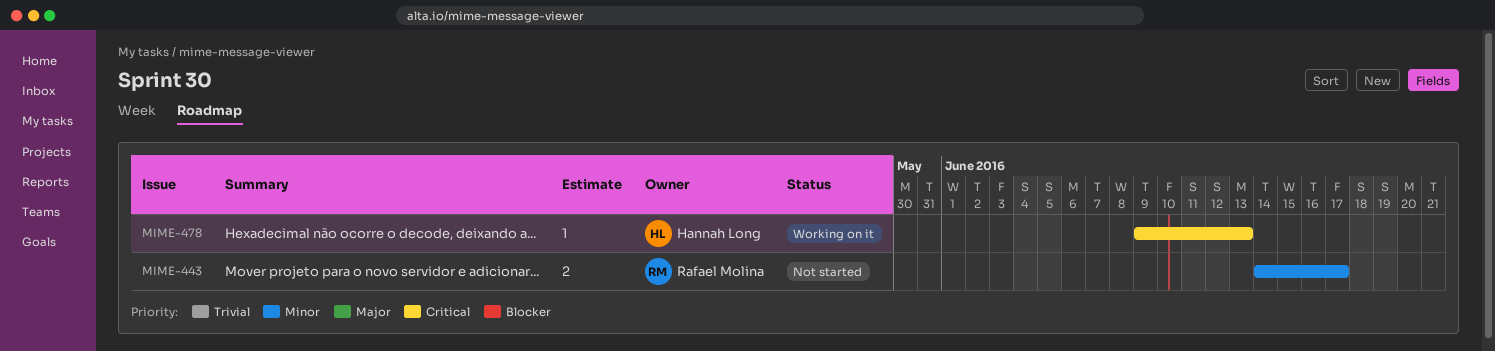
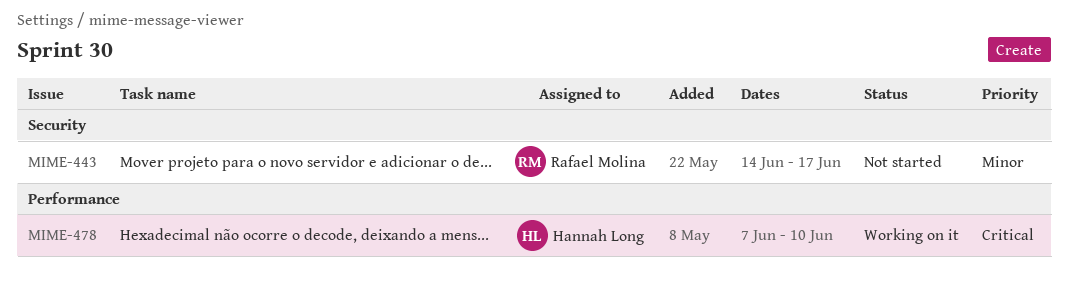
MIME-478, start: Jun 9 -> Jun 7
MIME-478, due: Jun 13 -> Jun 10

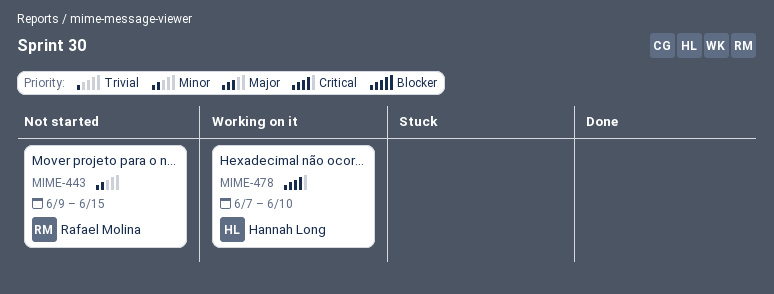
MIME-443, start: Jun 14 -> Jun 9
MIME-443, due: Jun 17 -> Jun 15

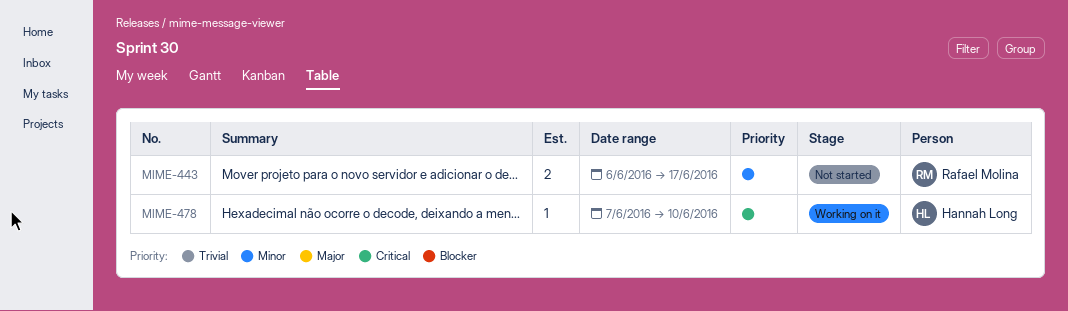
MIME-443, start: Jun 9 -> Jun 6
MIME-443, due: Jun 15 -> Jun 17

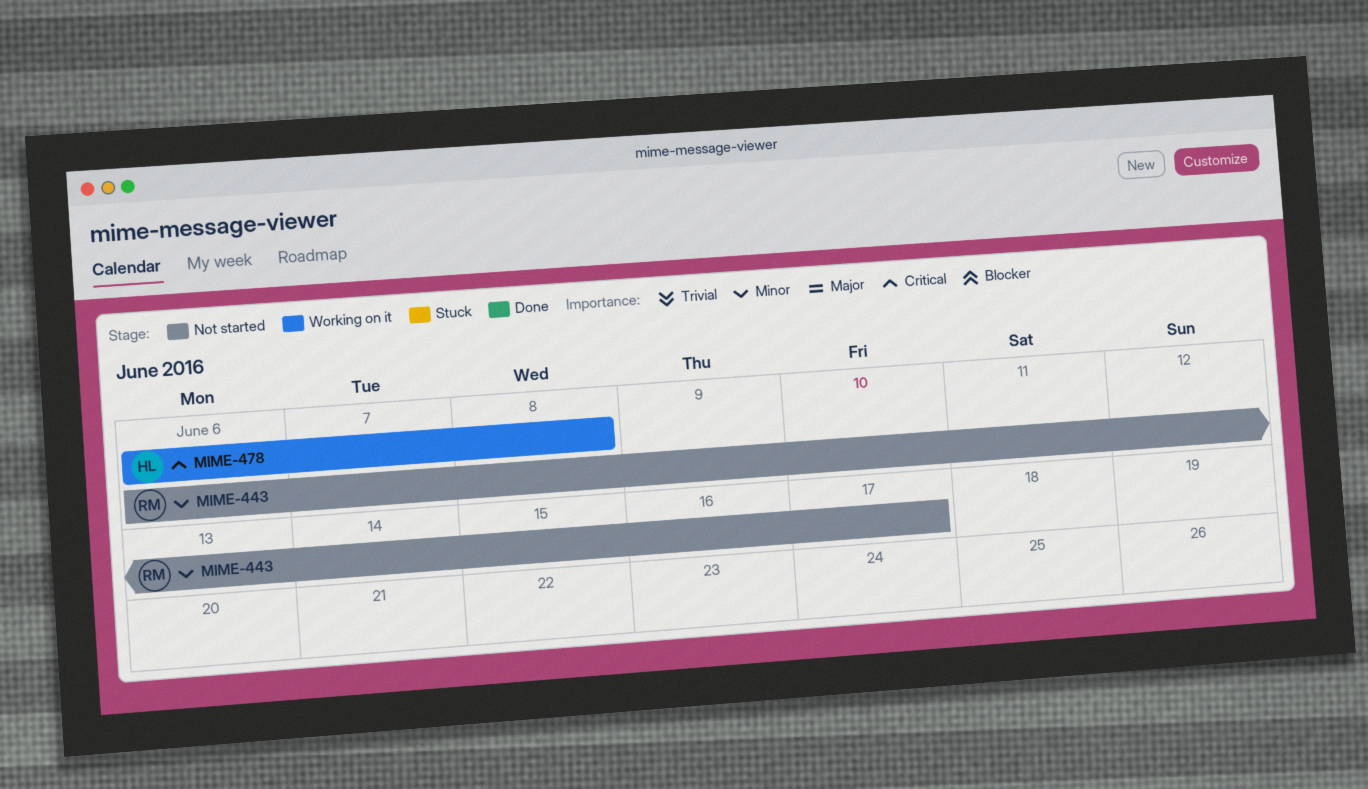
MIME-478, start: Jun 7 -> Jun 6
MIME-478, due: Jun 10 -> Jun 8

